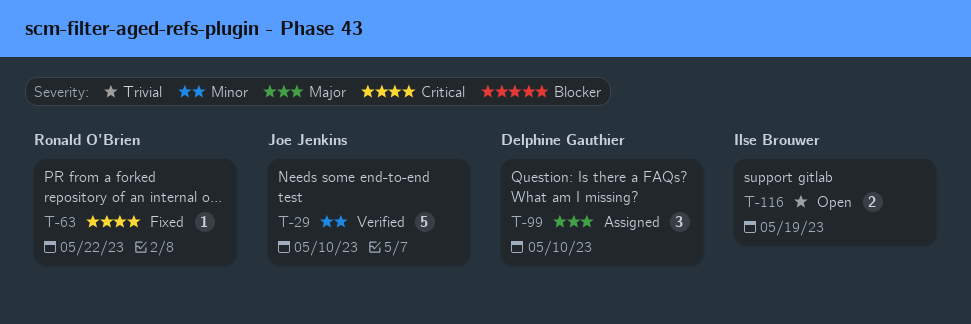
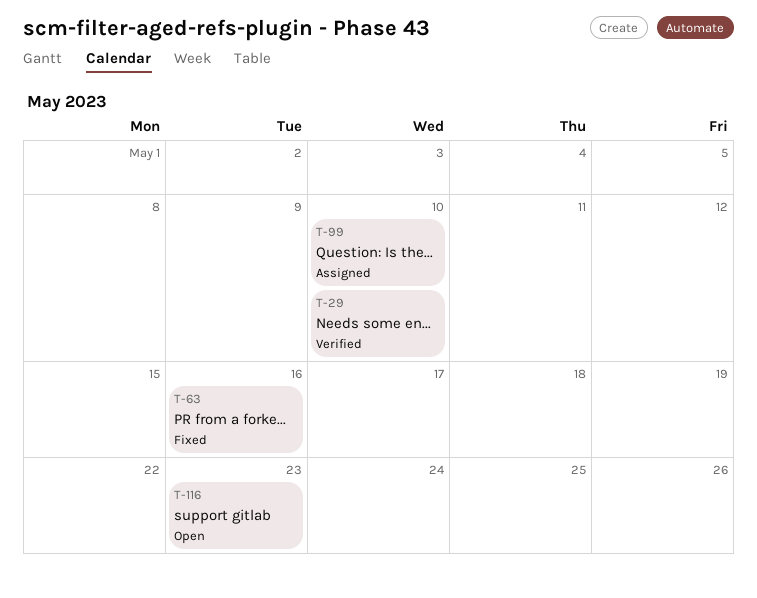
T-63, due: May 22 -> May 16
T-116, due: May 19 -> May 23

